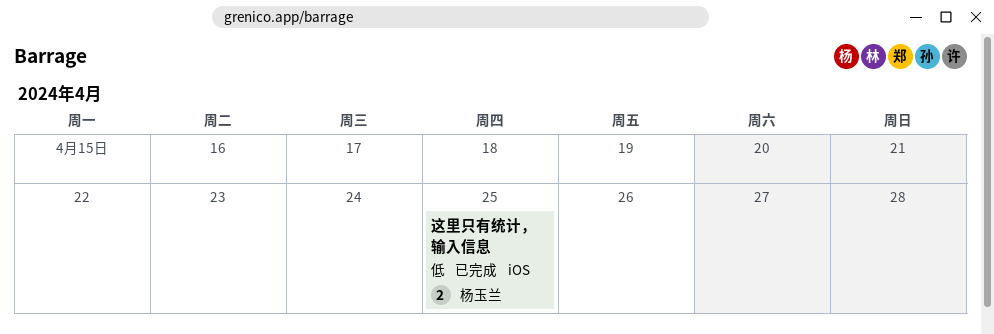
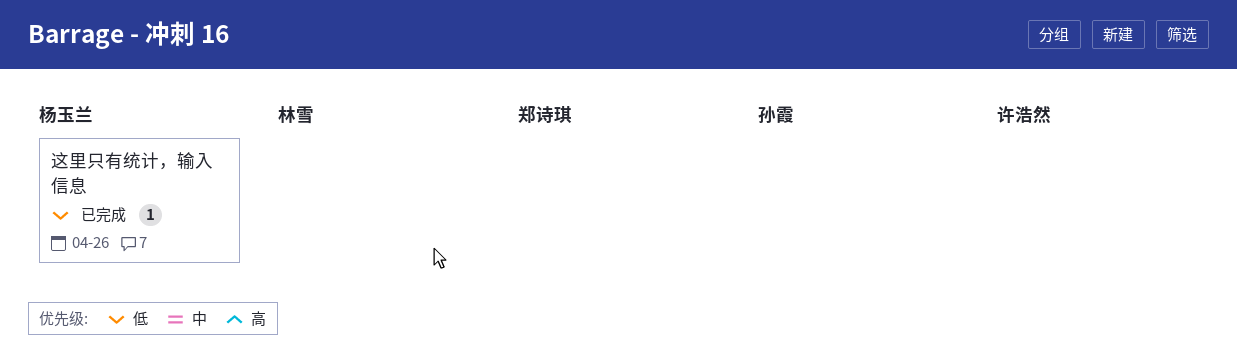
这里只有统计，输入信息, estimate: 2 -> 1
这里只有统计，输入信息, due: Apr 25 -> Apr 26

